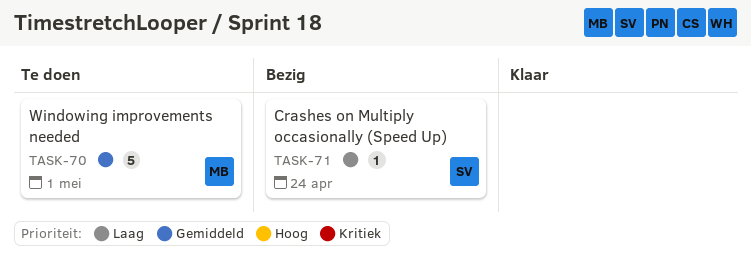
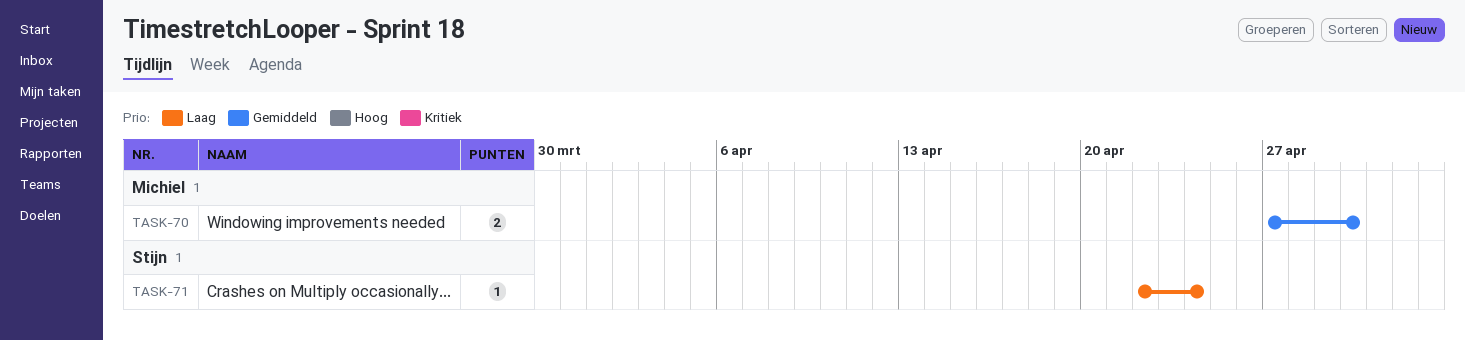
TASK-70, estimate: 5 -> 2
TASK-70, due: May 1 -> Apr 30

